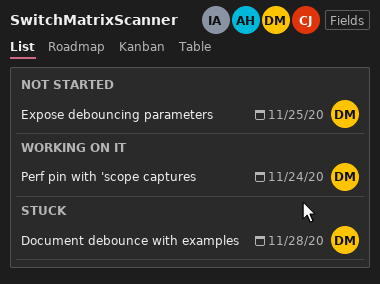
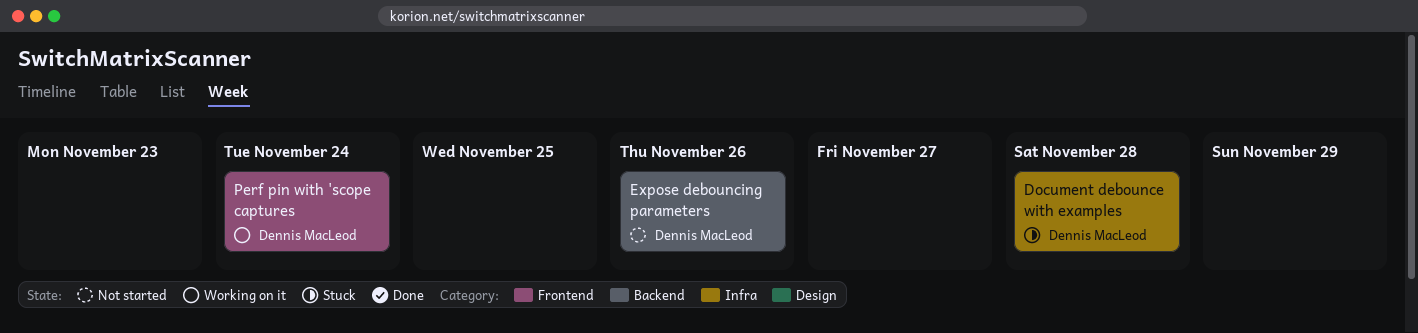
Expose debouncing parameters, due: Nov 25 -> Nov 26

